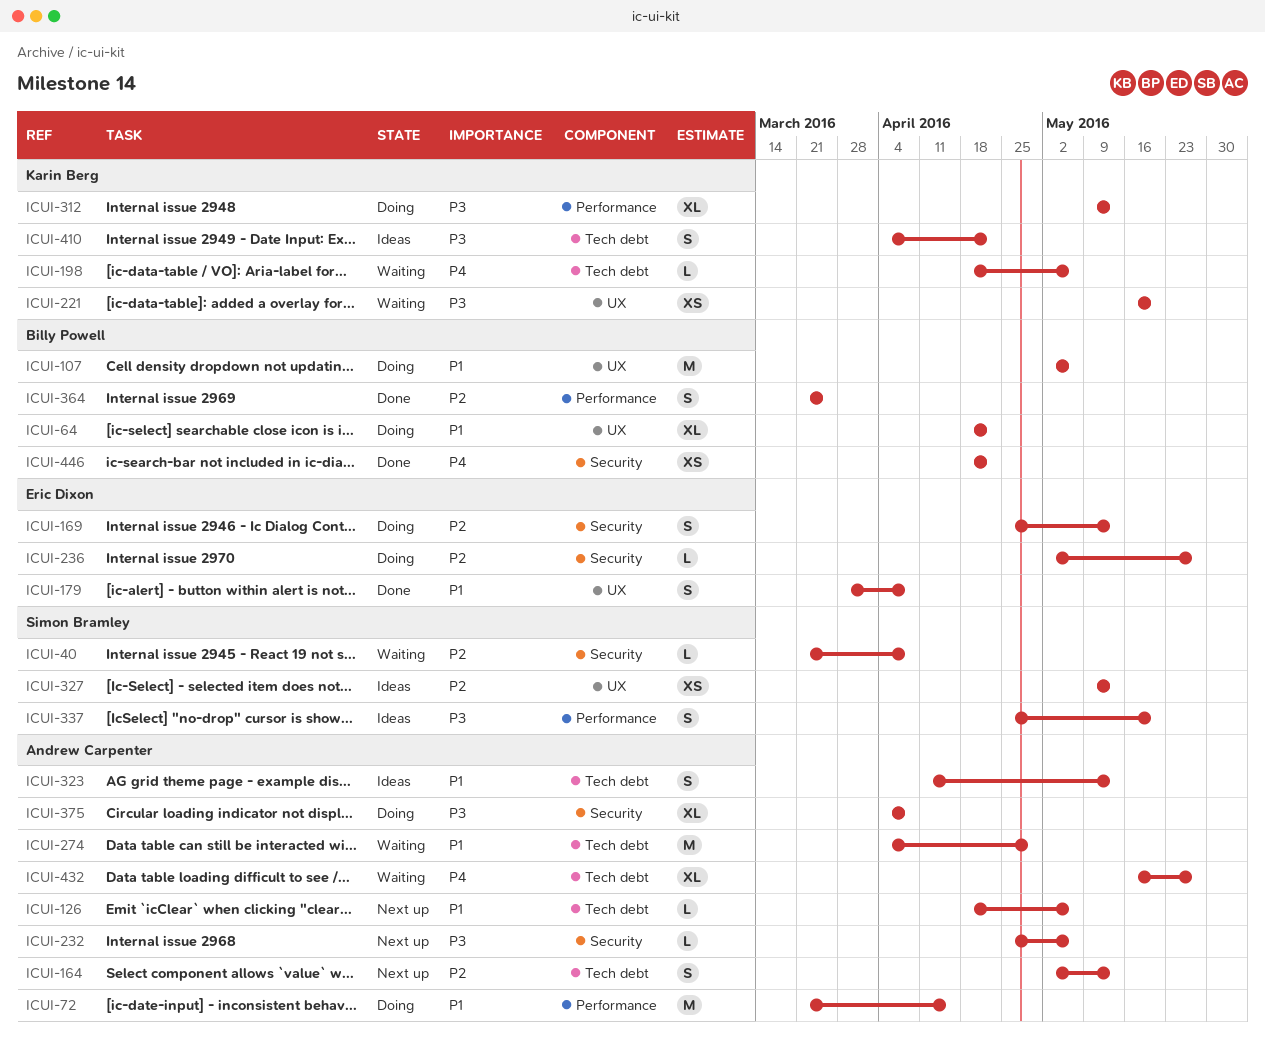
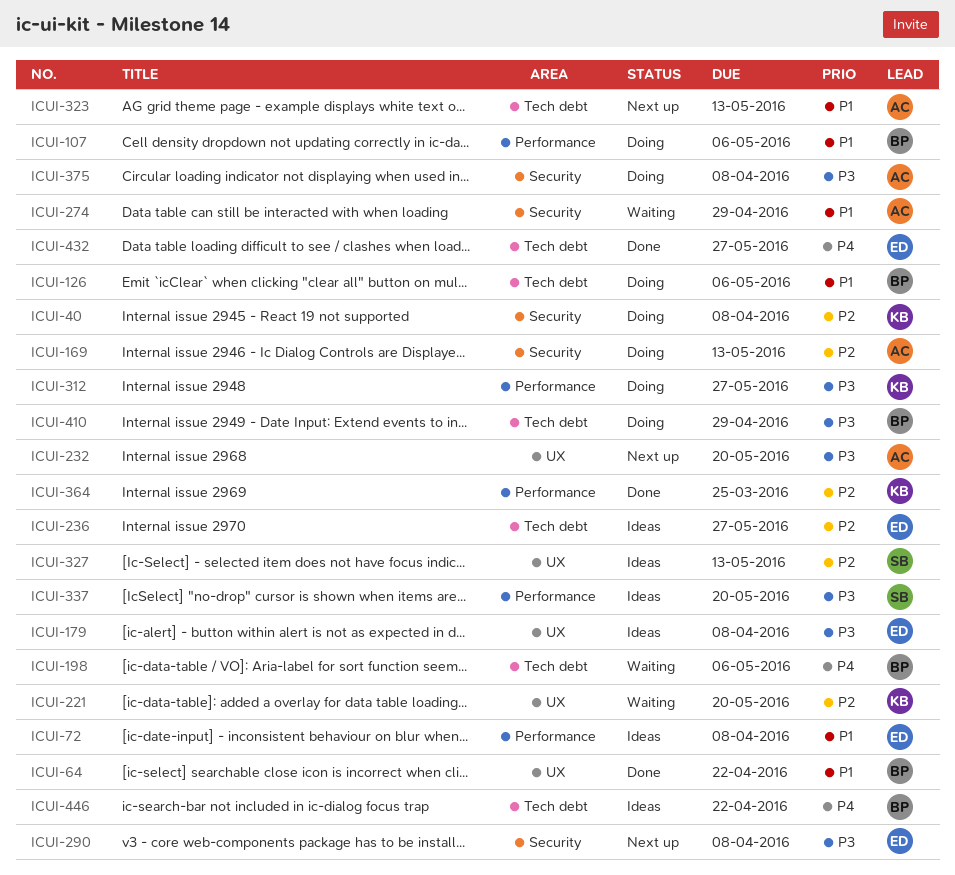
ICUI-40, status: Waiting -> Doing
ICUI-40, owner: Simon Bramley -> Karin Berg
ICUI-64, status: Doing -> Done
ICUI-72, status: Doing -> Ideas
ICUI-72, owner: Andrew Carpenter -> Eric Dixon
ICUI-72, due: Apr 15 -> Apr 8
ICUI-107, label: UX -> Performance
ICUI-126, status: Next up -> Doing
ICUI-126, owner: Andrew Carpenter -> Billy Powell
ICUI-164: present -> none
ICUI-169, owner: Eric Dixon -> Andrew Carpenter
ICUI-179, status: Done -> Ideas
ICUI-179, priority: P1 -> P3
ICUI-198, owner: Karin Berg -> Billy Powell
ICUI-221, priority: P3 -> P2
ICUI-232, label: Security -> UX
ICUI-232, due: May 6 -> May 20
ICUI-236, status: Doing -> Ideas
ICUI-236, label: Security -> Tech debt
ICUI-274, label: Tech debt -> Security
ICUI-290: none -> present
ICUI-312, due: May 13 -> May 27
ICUI-323, status: Ideas -> Next up
ICUI-364, owner: Billy Powell -> Karin Berg
ICUI-410, status: Ideas -> Doing
ICUI-410, owner: Karin Berg -> Billy Powell
ICUI-410, due: Apr 22 -> Apr 29
ICUI-432, status: Waiting -> Done
ICUI-432, owner: Andrew Carpenter -> Eric Dixon
ICUI-446, status: Done -> Ideas
ICUI-446, label: Security -> Tech debt

